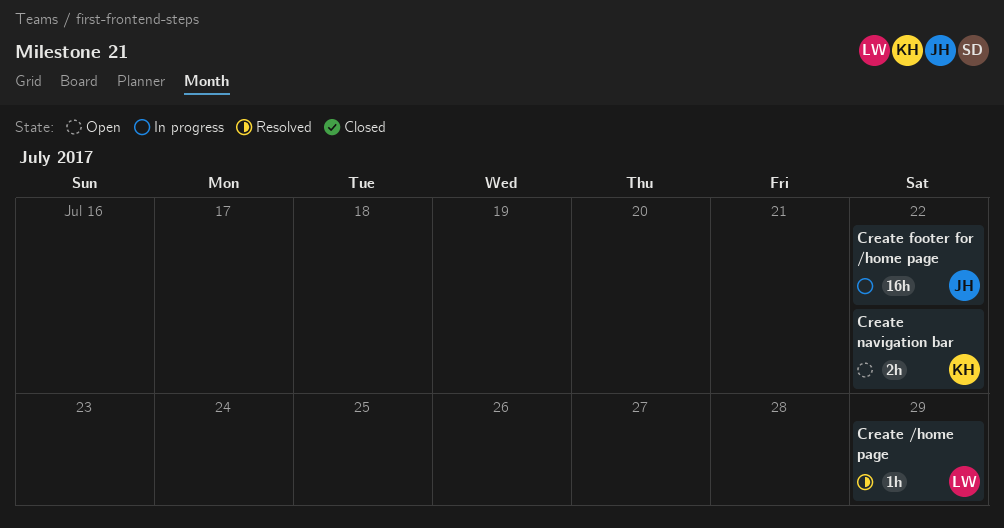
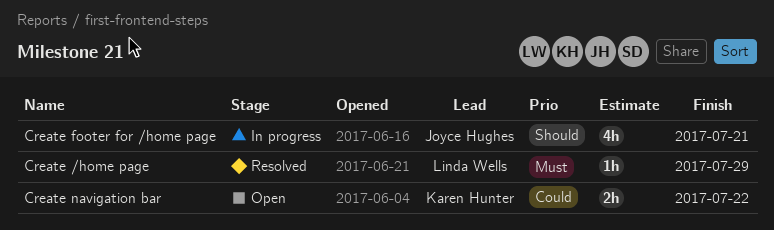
Create footer for /home page, estimate: 16h -> 4h
Create footer for /home page, due: Jul 22 -> Jul 21

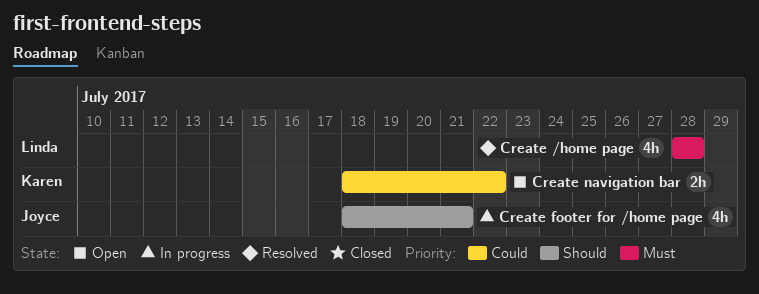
Create /home page, estimate: 1h -> 4h
Create /home page, due: Jul 29 -> Jul 28

